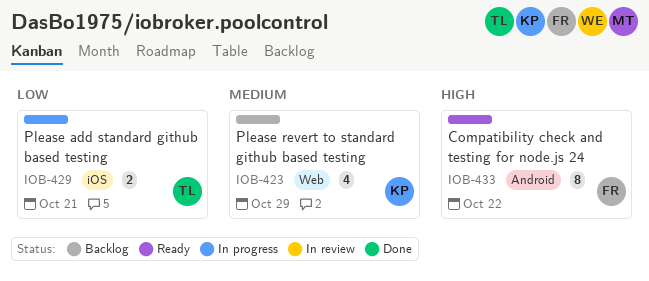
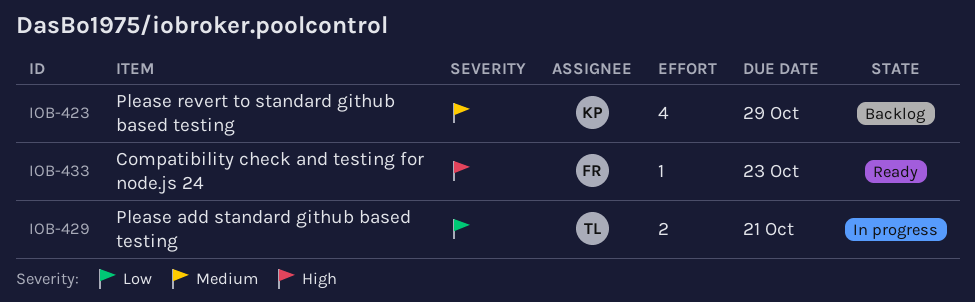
IOB-433, estimate: 8 -> 1
IOB-433, due: Oct 22 -> Oct 23

